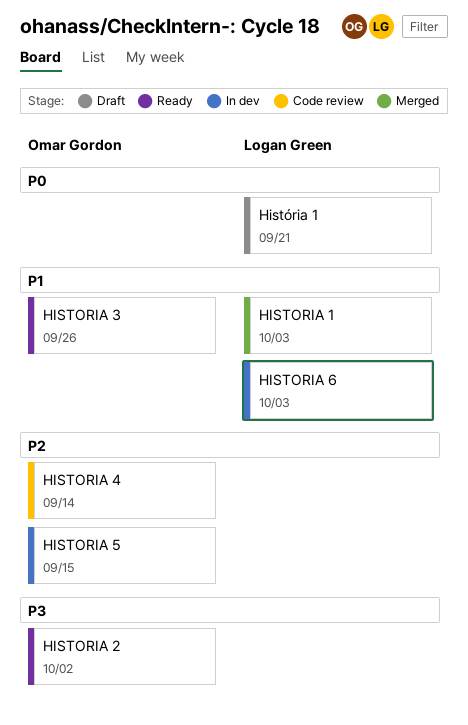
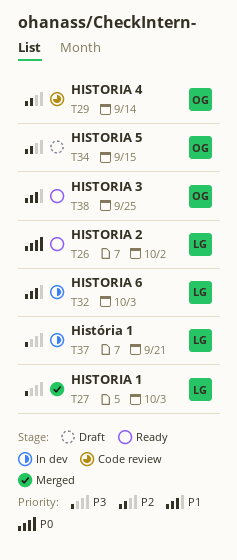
HISTORIA 1, priority: P1 -> P3
HISTORIA 2, owner: Omar Gordon -> Logan Green
HISTORIA 2, priority: P3 -> P0
HISTORIA 3, due: Sep 26 -> Sep 25
HISTORIA 5, status: In dev -> Draft
História 1, status: Draft -> In dev
História 1, priority: P0 -> P3

